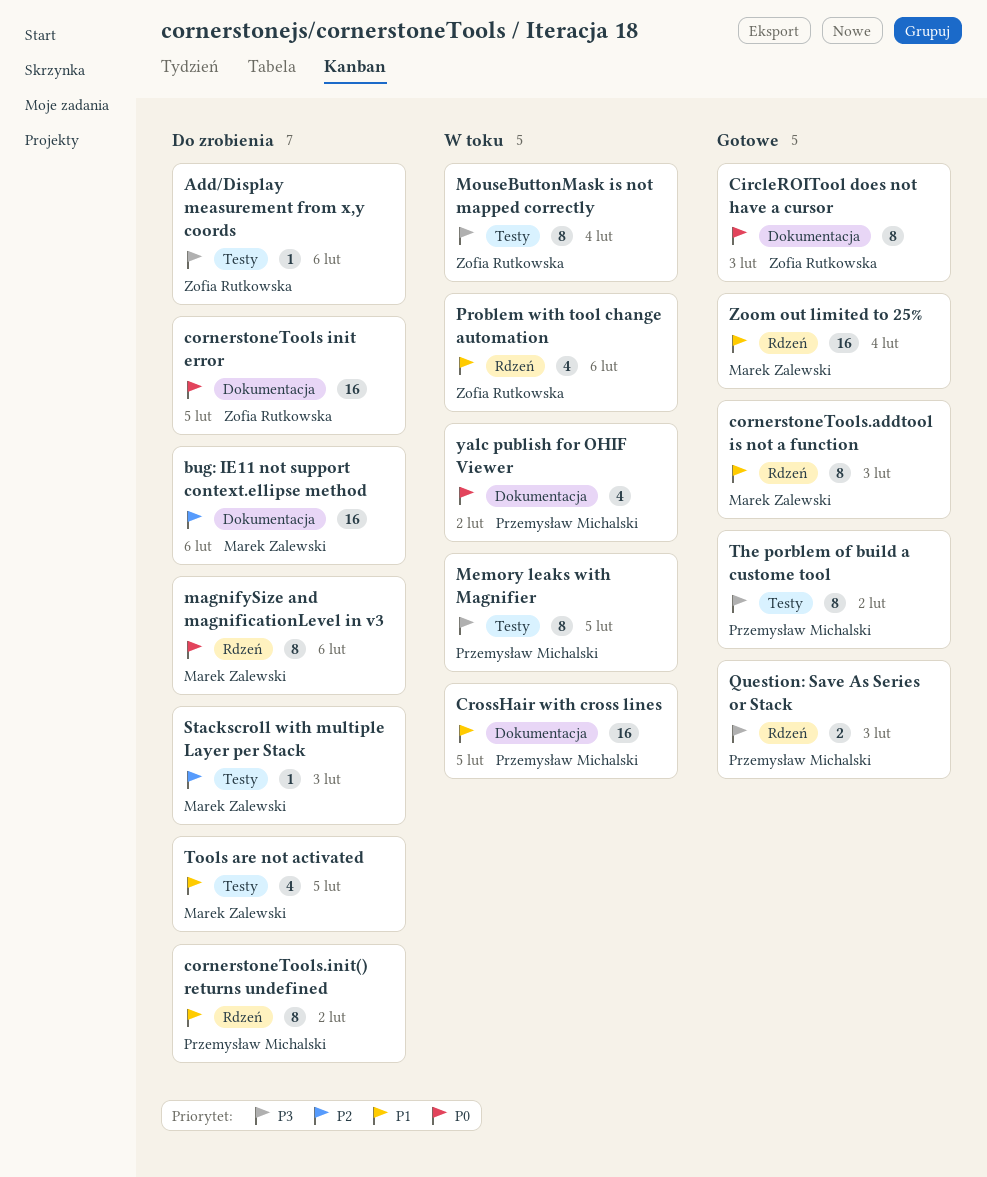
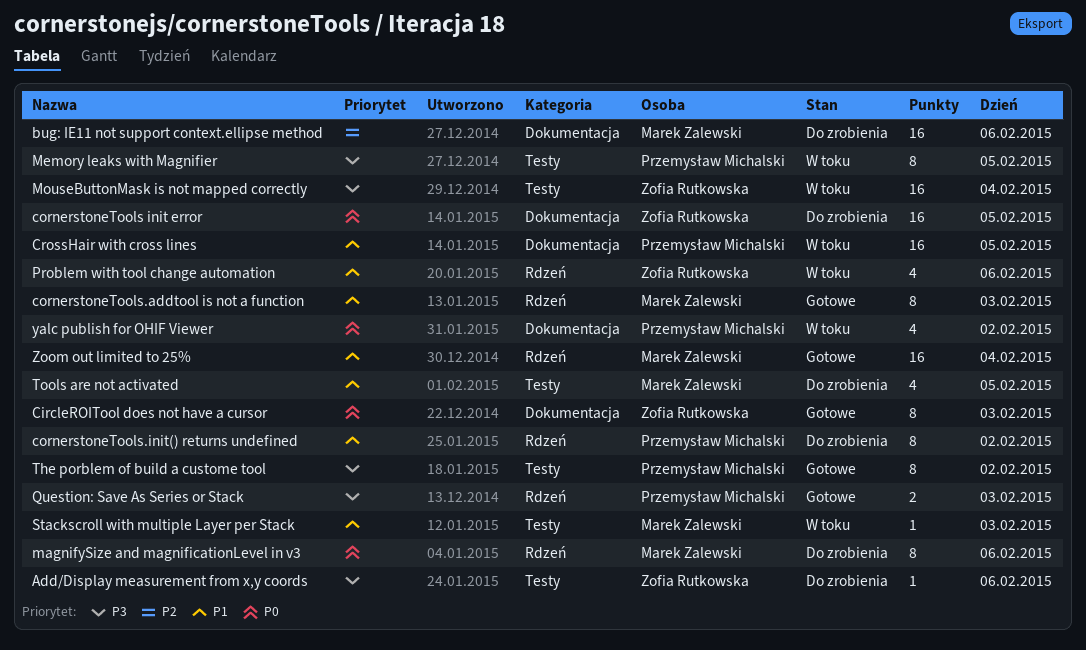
MouseButtonMask is not mapped correctly, estimate: 8 -> 16
Stackscroll with multiple Layer per Stack, status: Do zrobienia -> W toku
Stackscroll with multiple Layer per Stack, priority: P2 -> P1

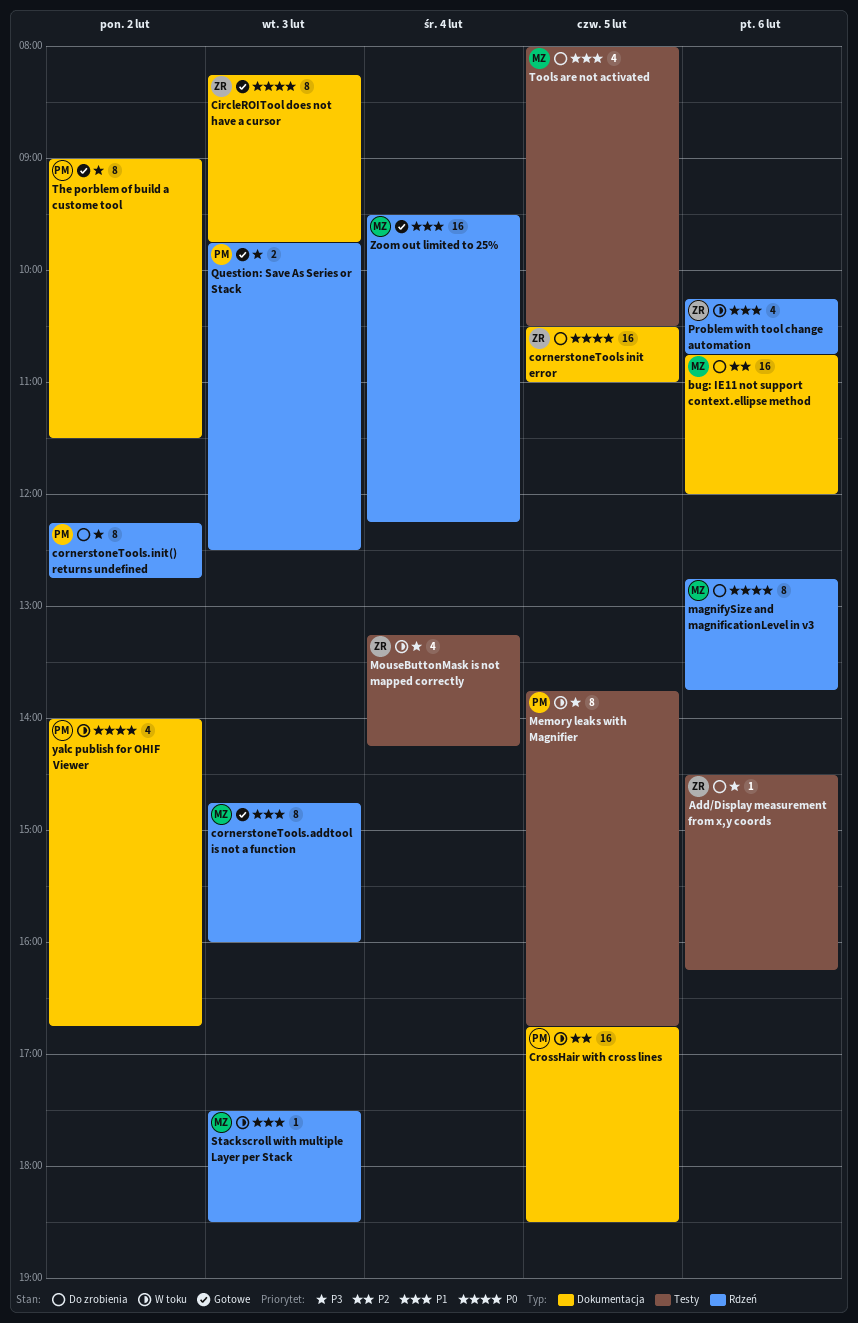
cornerstoneTools.init() returns undefined, priority: P1 -> P3
CrossHair with cross lines, priority: P1 -> P2
MouseButtonMask is not mapped correctly, estimate: 16 -> 4
Stackscroll with multiple Layer per Stack, label: Testy -> Rdzeń
The porblem of build a custome tool, label: Testy -> Dokumentacja

